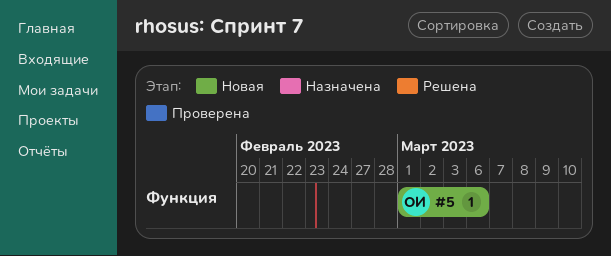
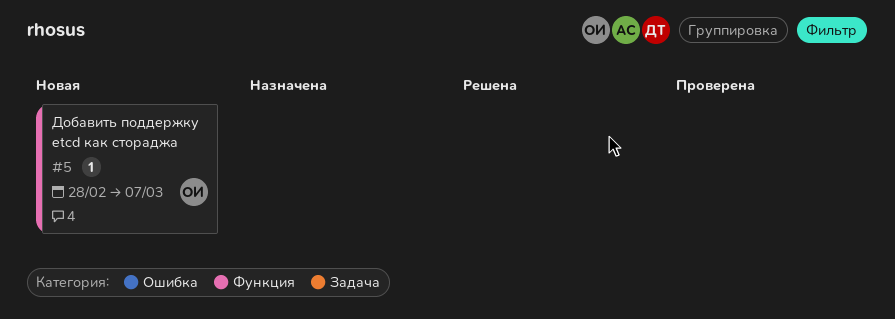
#5, start: Mar 1 -> Feb 28
#5, due: Mar 6 -> Mar 7

